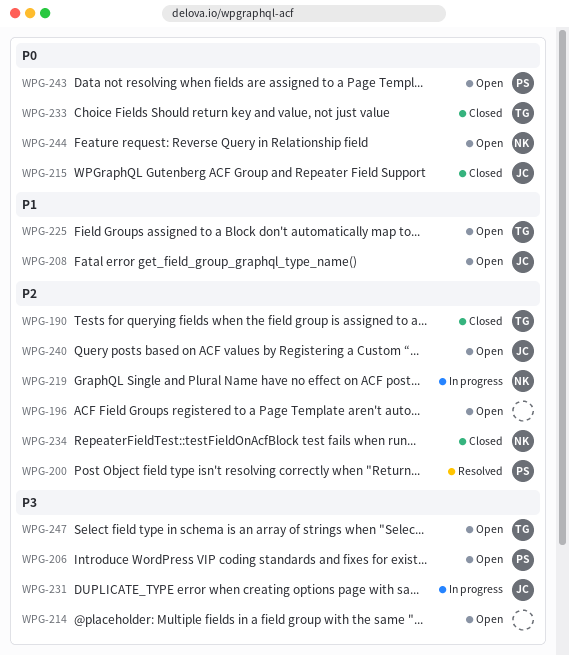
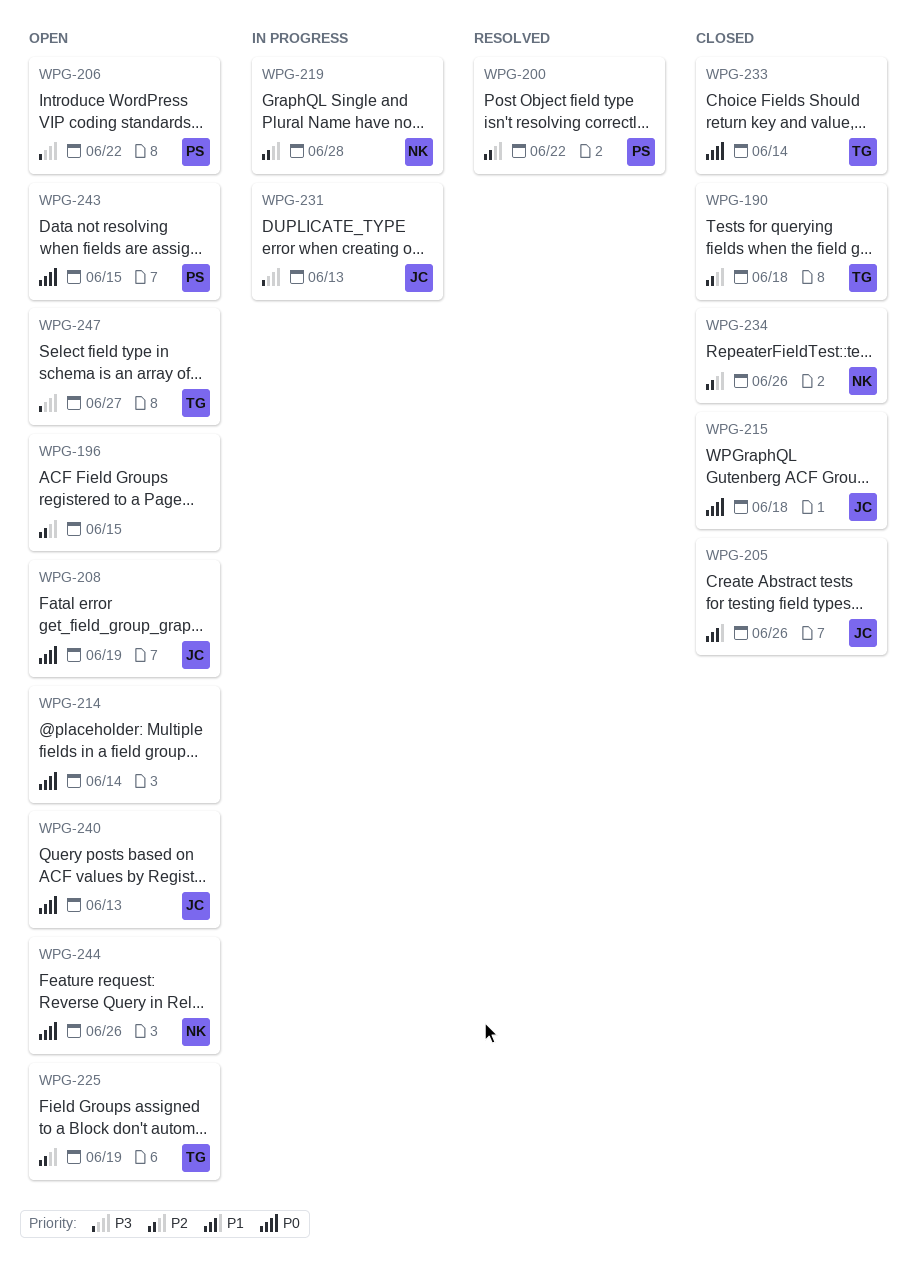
WPG-205: none -> present
WPG-208, priority: P1 -> P0
WPG-214, priority: P3 -> P0
WPG-225, priority: P1 -> P2
WPG-240, priority: P2 -> P0

